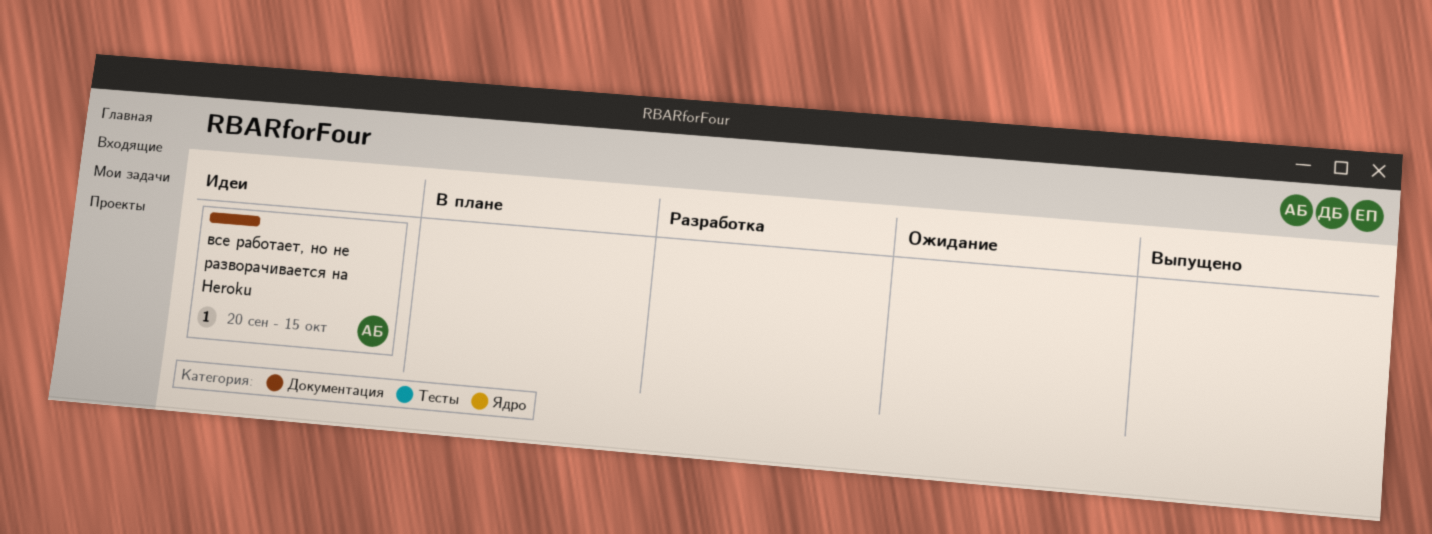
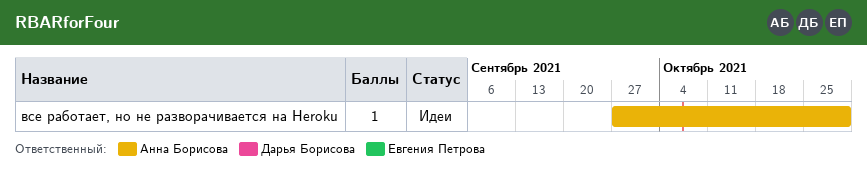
все работает, но не разворачивается на Heroku, start: Sep 20 -> Sep 27
все работает, но не разворачивается на Heroku, due: Oct 15 -> Oct 29

